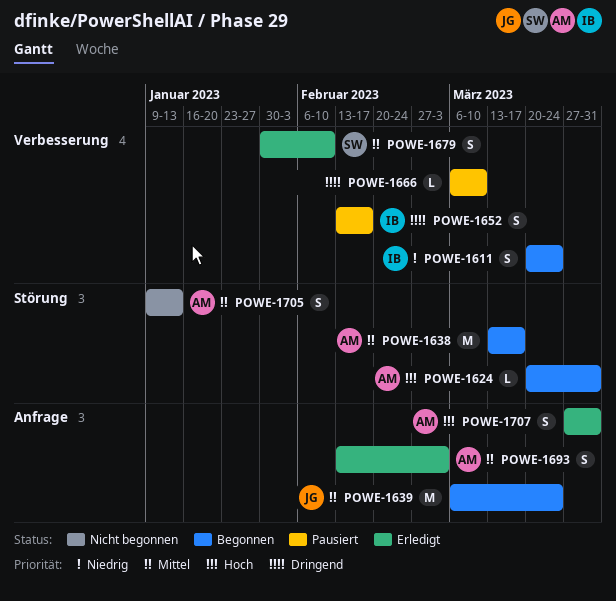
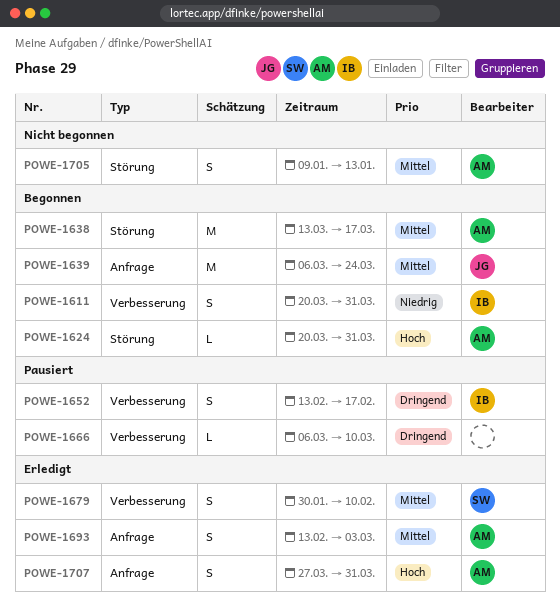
POWE-1611, due: Mar 24 -> Mar 31

